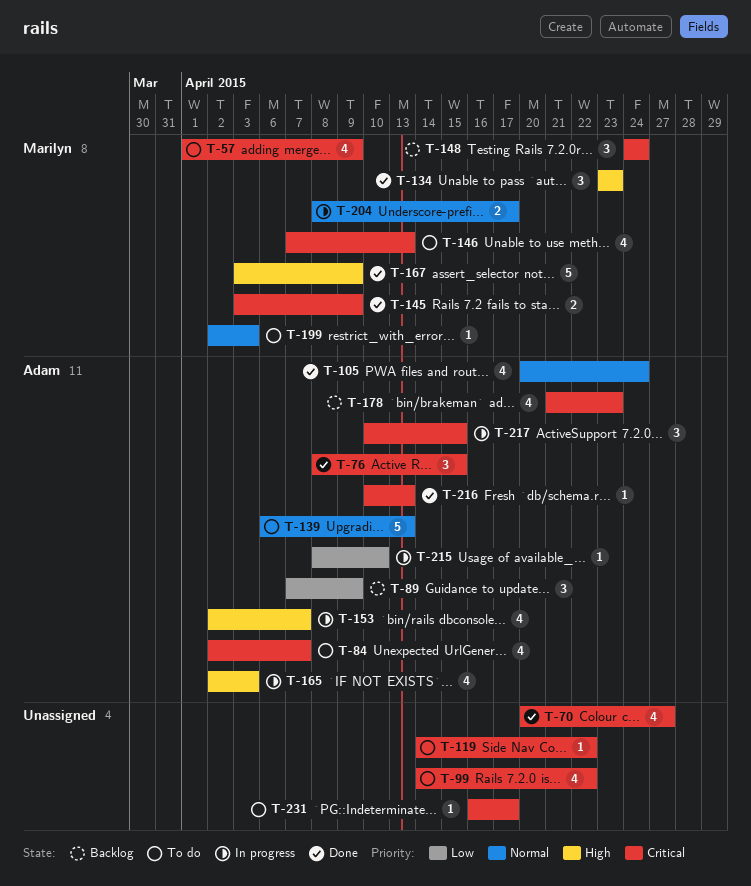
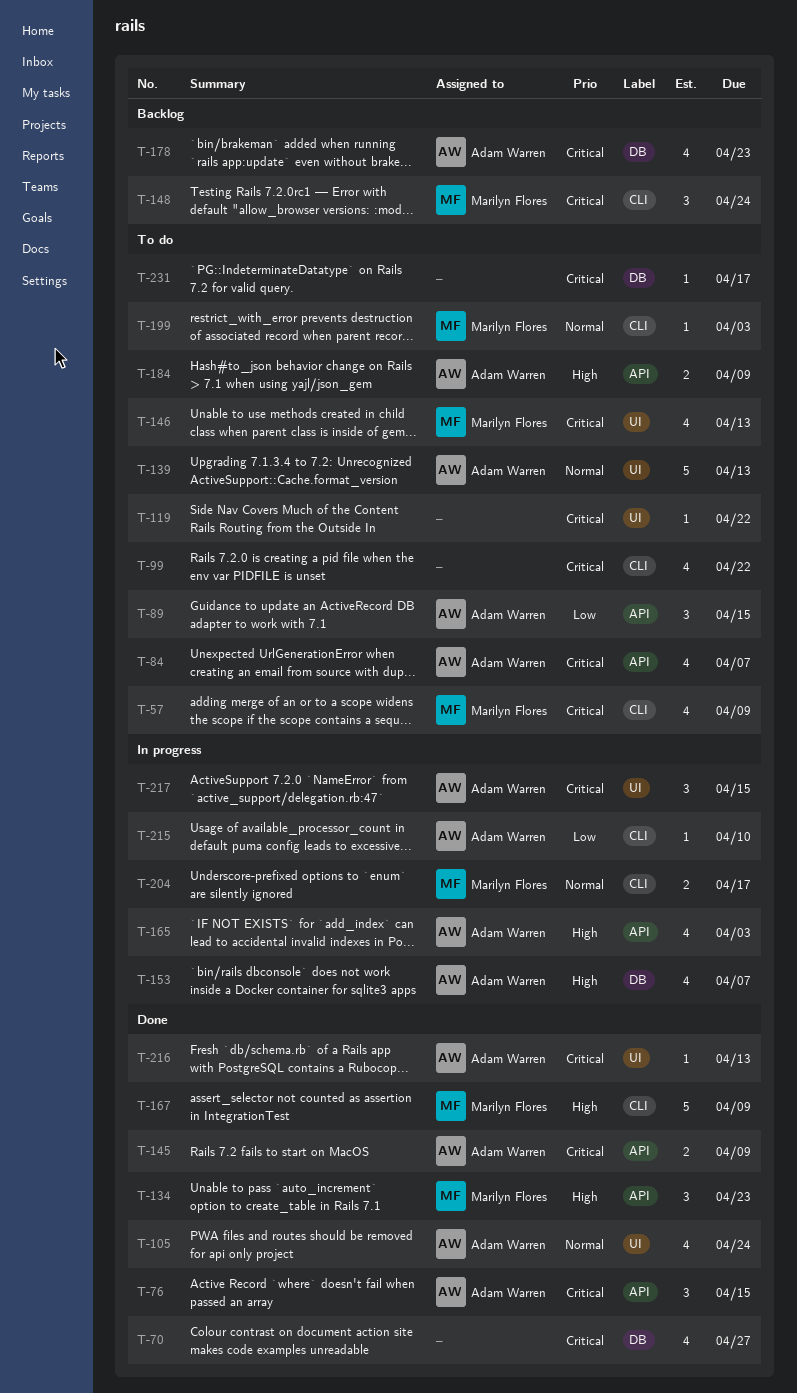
T-89, status: Backlog -> To do
T-89, due: Apr 9 -> Apr 15
T-145, owner: Marilyn Flores -> Adam Warren
T-184: none -> present

